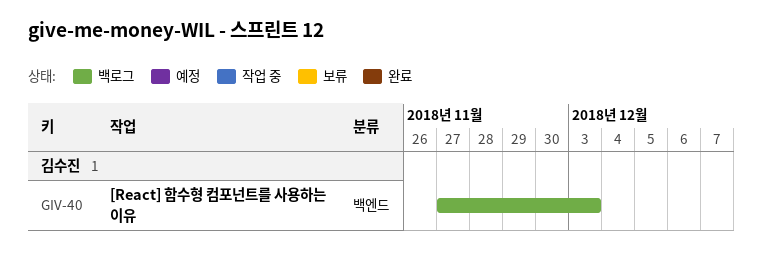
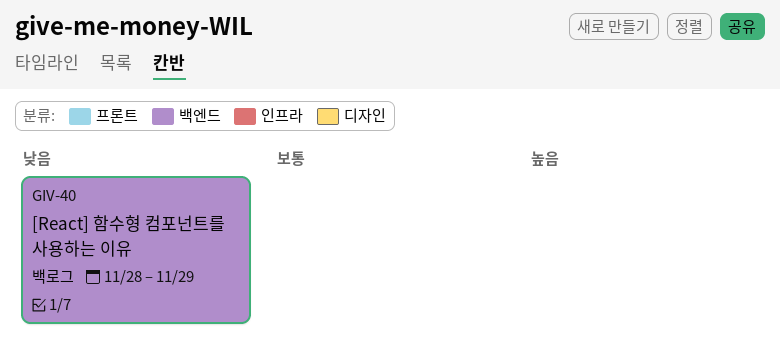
GIV-40, start: Nov 27 -> Nov 28
GIV-40, due: Dec 3 -> Nov 29

